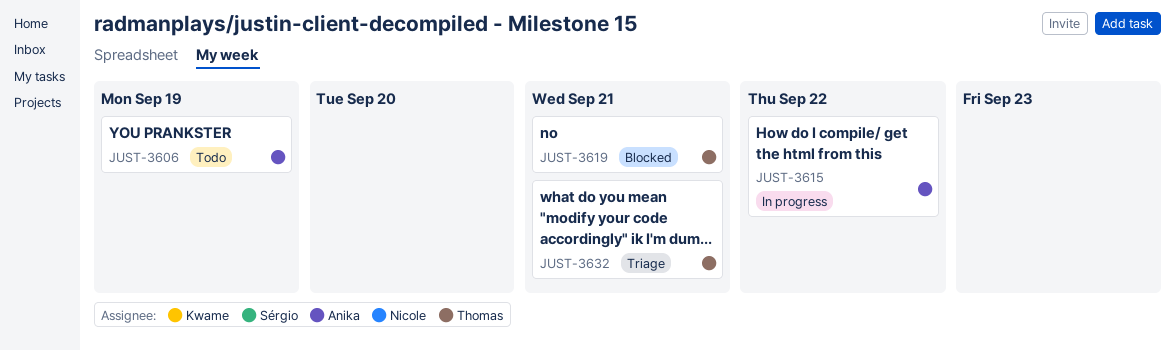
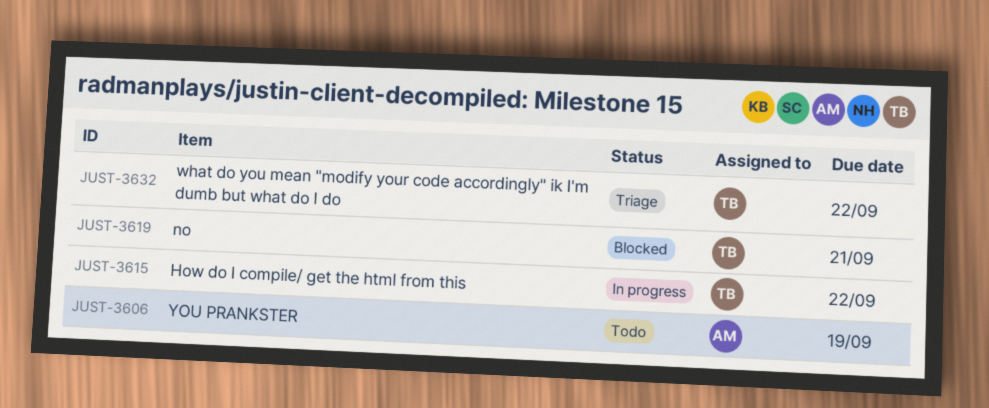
JUST-3615, owner: Anika -> Thomas
JUST-3632, due: Sep 21 -> Sep 22

